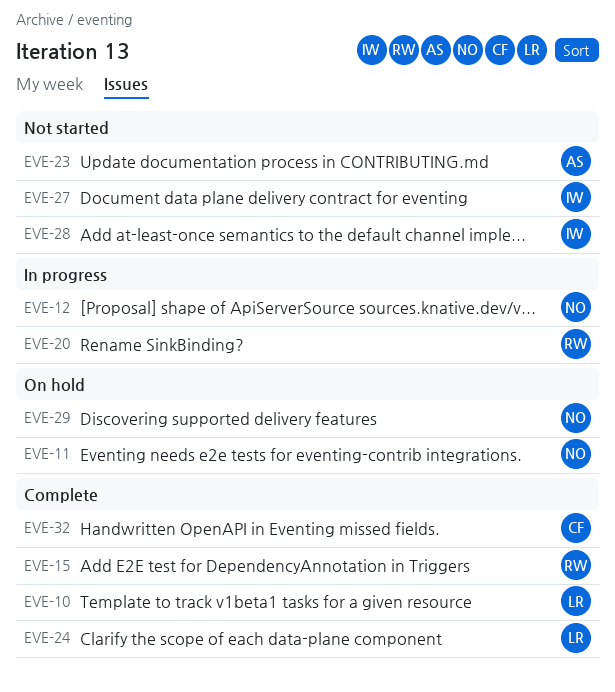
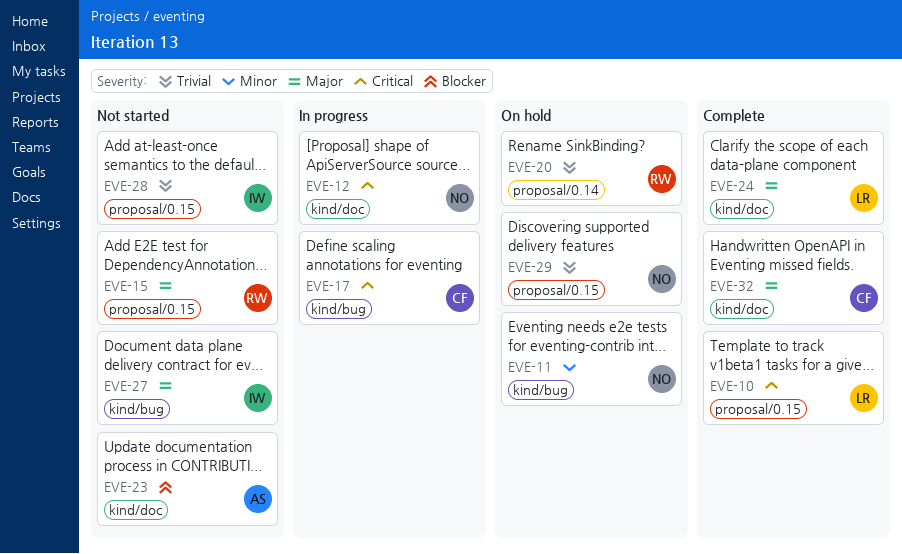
EVE-15, status: Complete -> Not started
EVE-17: none -> present
EVE-20, status: In progress -> On hold

